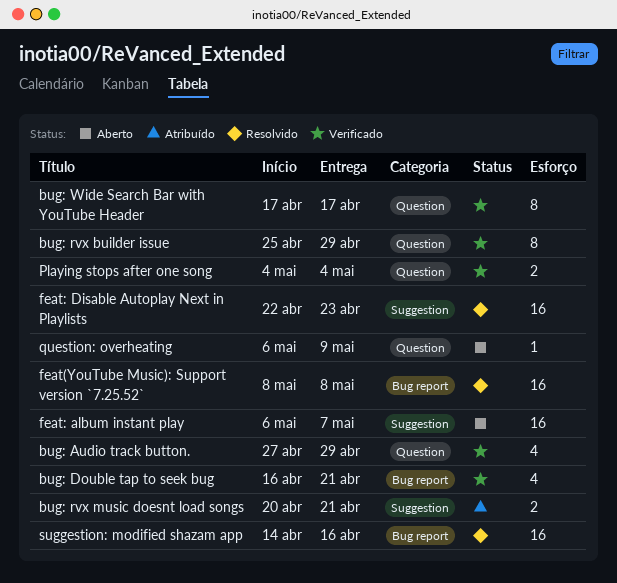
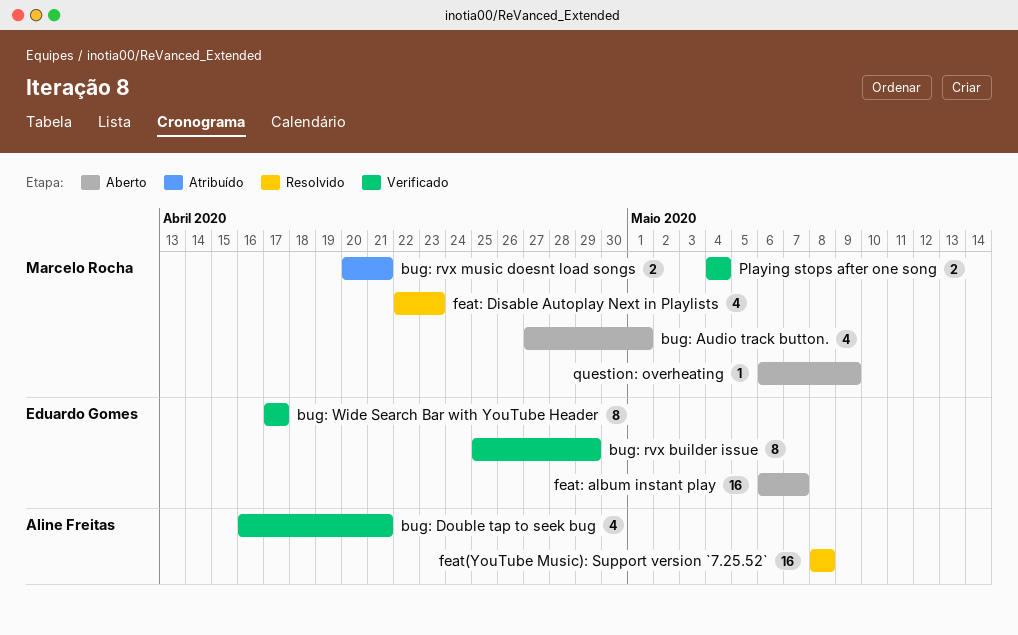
bug: Audio track button., status: Verificado -> Aberto
bug: Audio track button., due: Apr 29 -> May 1
feat: Disable Autoplay Next in Playlists, estimate: 16 -> 4
suggestion: modified shazam app: present -> none

